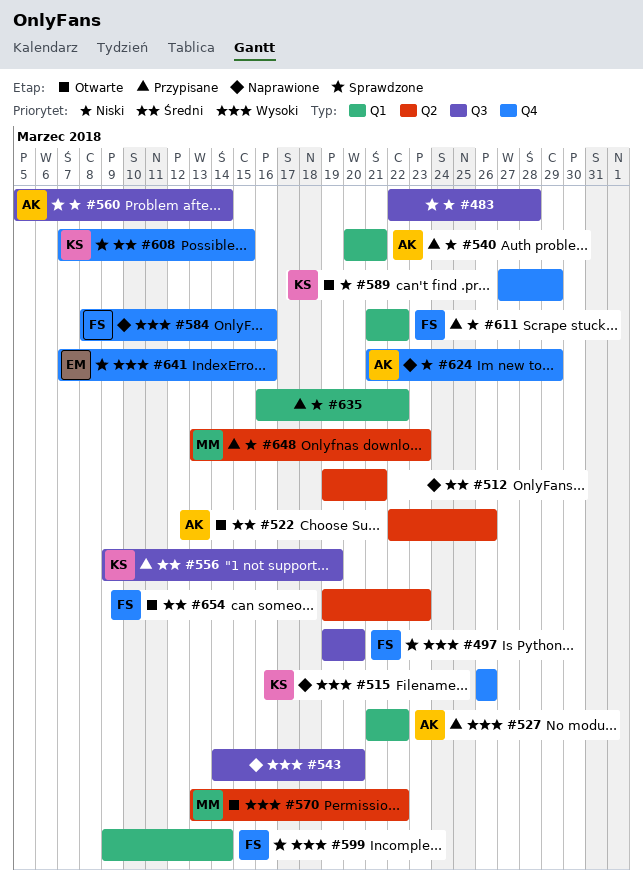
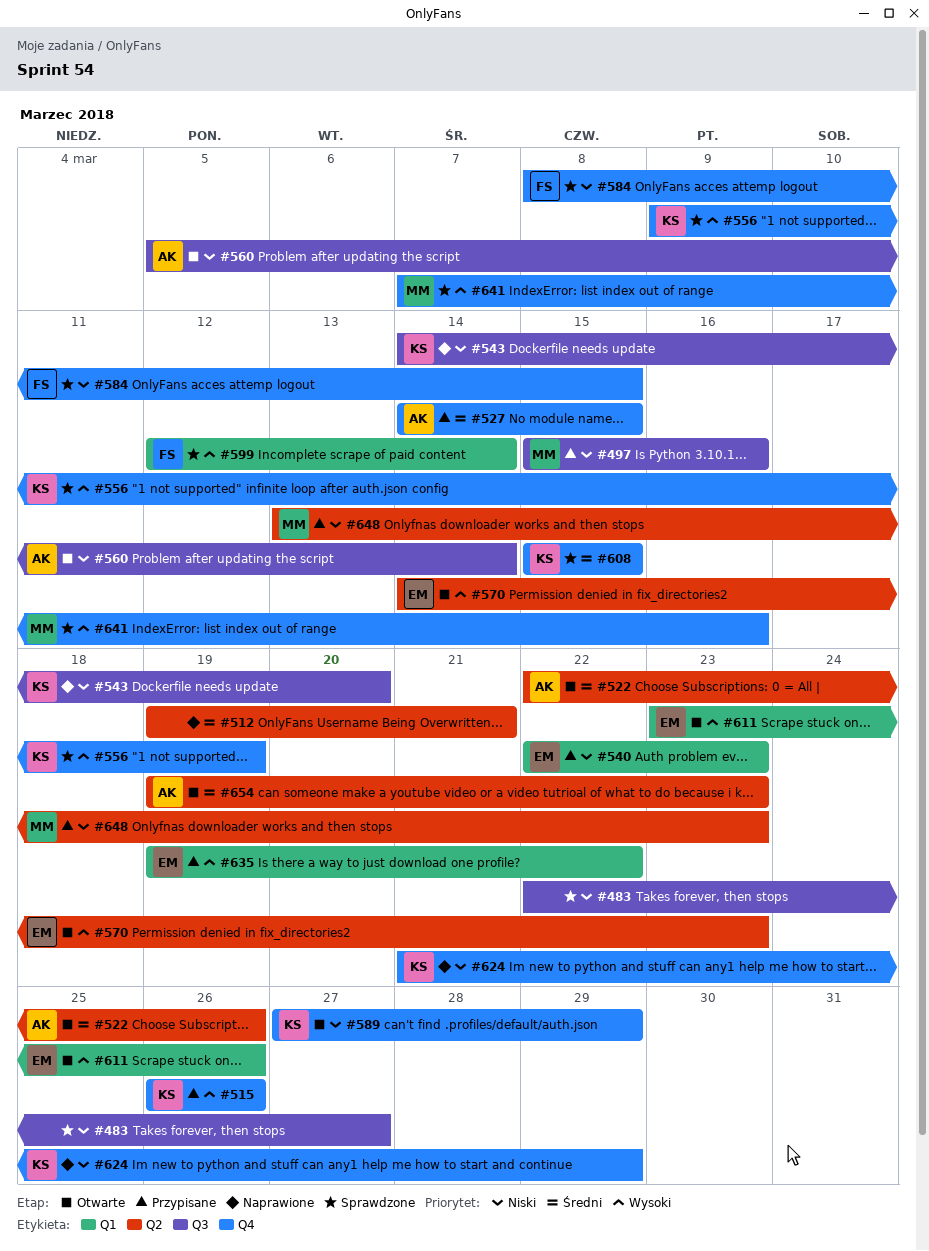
#483, due: Mar 28 -> Mar 27
#497, status: Sprawdzone -> Przypisane
#497, owner: FS -> MM
#497, priority: Wysoki -> Niski
#497, start: Mar 19 -> Mar 15
#497, due: Mar 20 -> Mar 16
#515, status: Naprawione -> Przypisane
#527, priority: Wysoki -> Średni
#527, label: Q1 -> Q4
#527, start: Mar 21 -> Mar 14
#527, due: Mar 22 -> Mar 15
#540, owner: AK -> EM
#540, start: Mar 20 -> Mar 22
#540, due: Mar 21 -> Mar 23
#543, owner: none -> KS
#543, priority: Wysoki -> Niski
#556, status: Przypisane -> Sprawdzone
#556, priority: Średni -> Wysoki
#556, label: Q3 -> Q4
#560, status: Sprawdzone -> Otwarte
#570, owner: MM -> EM
#570, start: Mar 13 -> Mar 14
#570, due: Mar 22 -> Mar 23
#584, status: Naprawione -> Sprawdzone
#584, priority: Wysoki -> Niski
#584, due: Mar 16 -> Mar 15
#599, start: Mar 9 -> Mar 12
#608, start: Mar 7 -> Mar 15
#611, status: Przypisane -> Otwarte
#611, owner: FS -> EM
#611, priority: Niski -> Wysoki
#611, start: Mar 21 -> Mar 23
#611, due: Mar 22 -> Mar 26
#624, owner: AK -> KS
#635, owner: none -> EM
#635, priority: Niski -> Wysoki
#635, start: Mar 16 -> Mar 19
#641, owner: EM -> MM
#654, owner: FS -> AK

